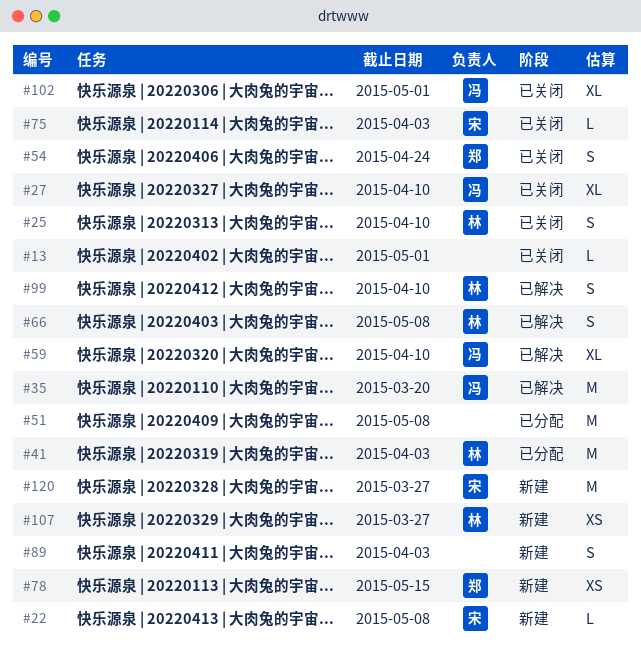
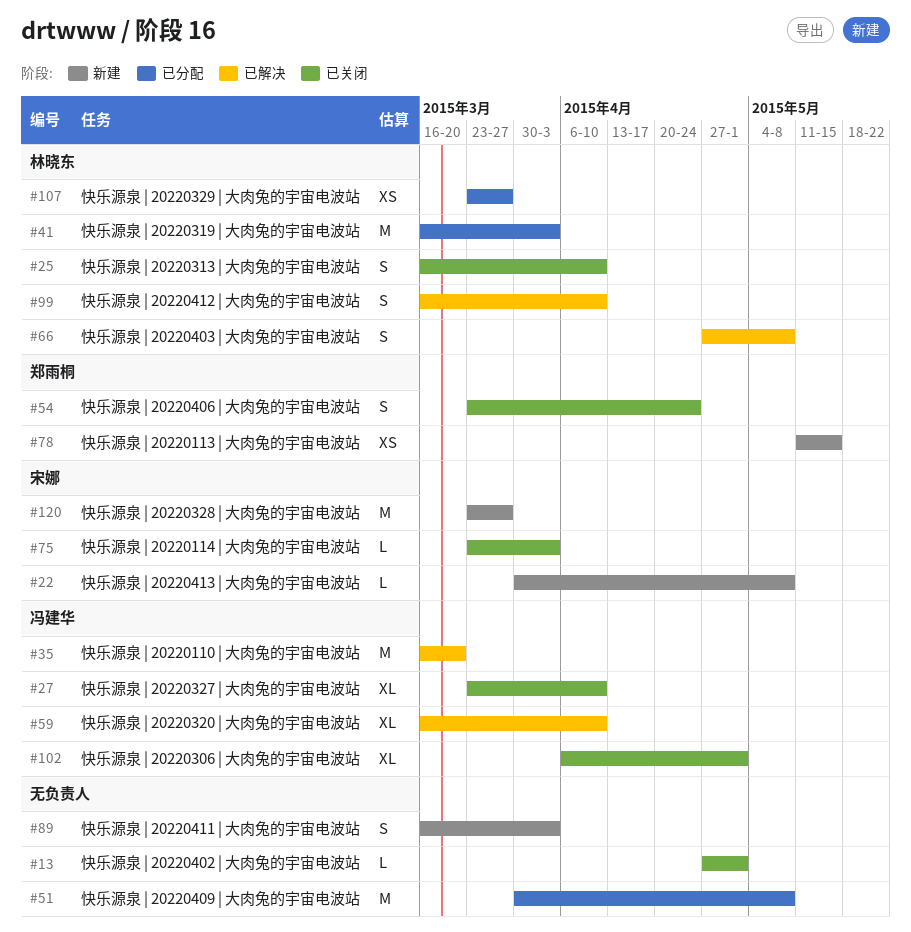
#107, status: 新建 -> 已分配

